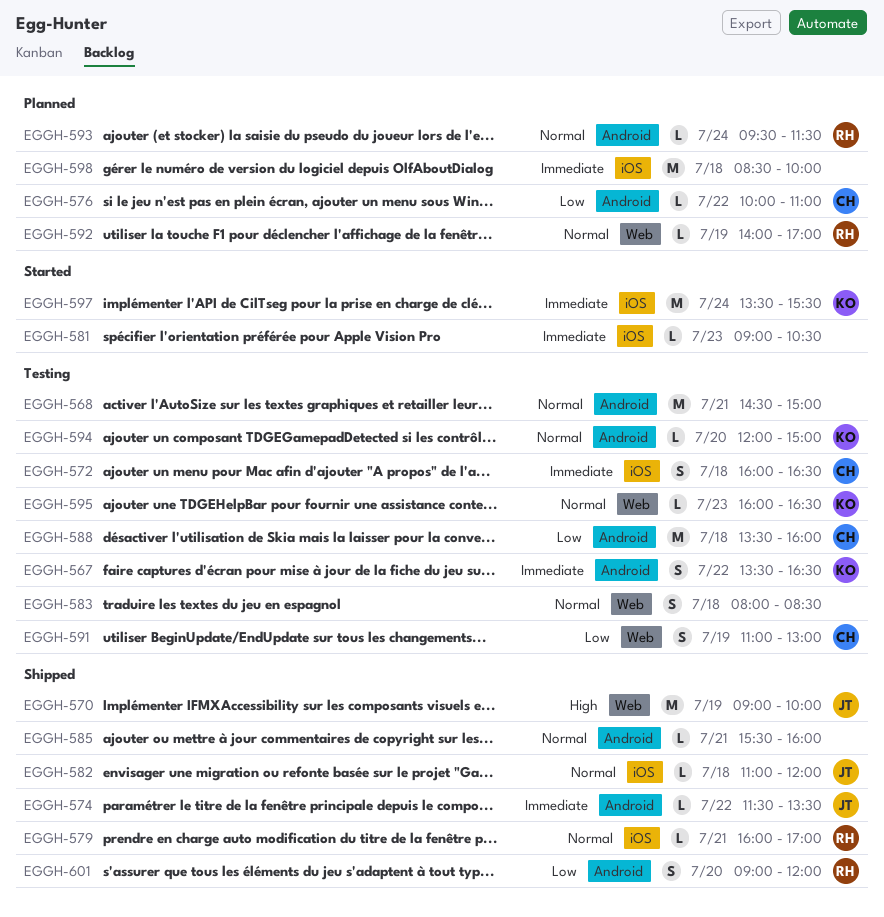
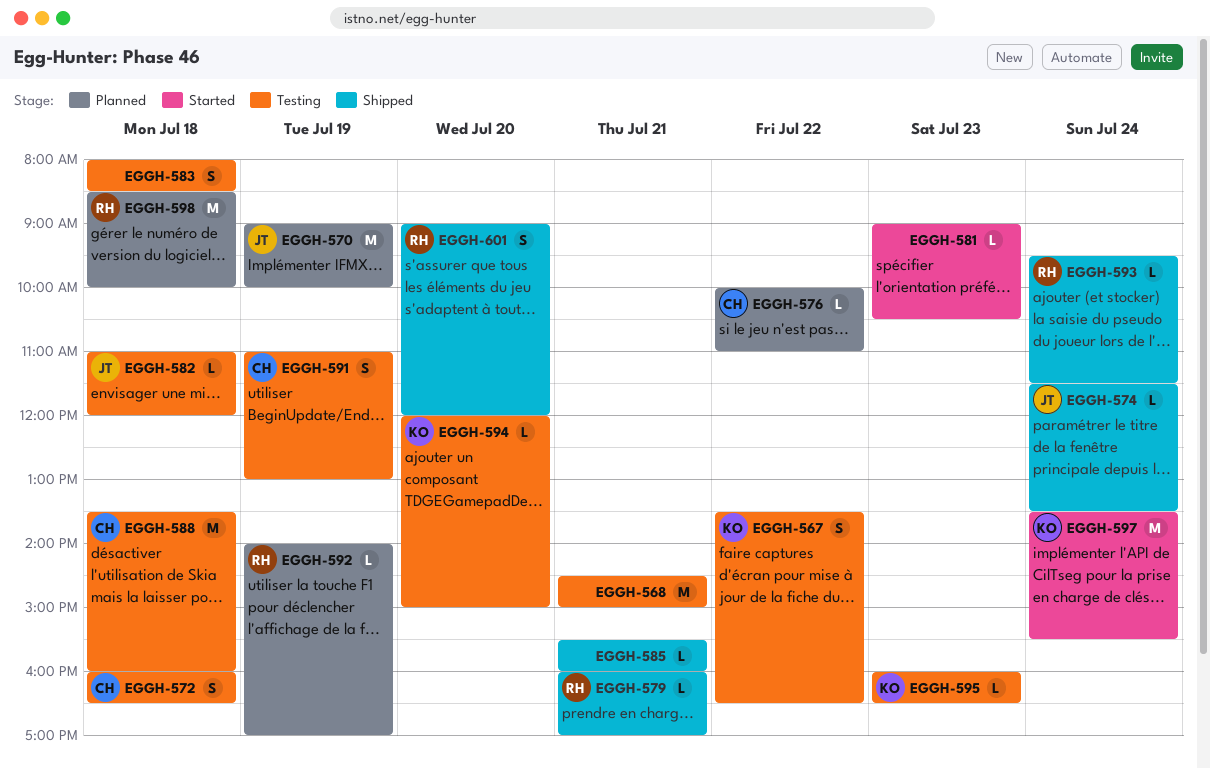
EGGH-570, status: Shipped -> Planned
EGGH-574, day: Jul 22 -> Jul 24
EGGH-582, status: Shipped -> Testing
EGGH-593, status: Planned -> Shipped
EGGH-598, owner: none -> RH

